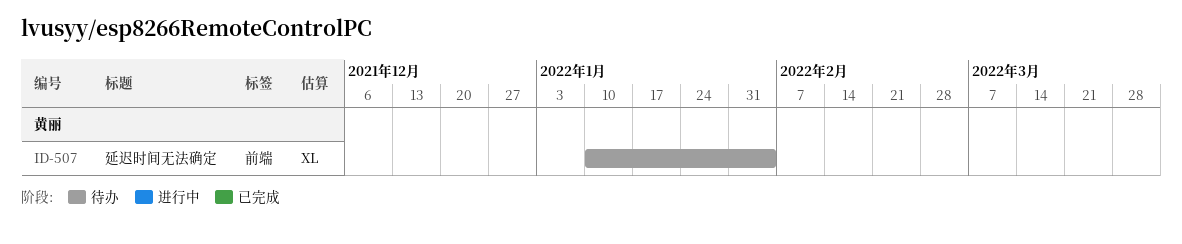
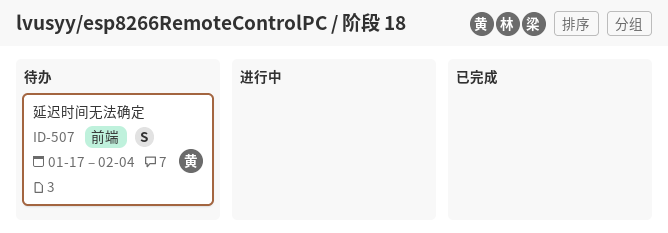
ID-507, estimate: XL -> S
ID-507, start: Jan 10 -> Jan 17

